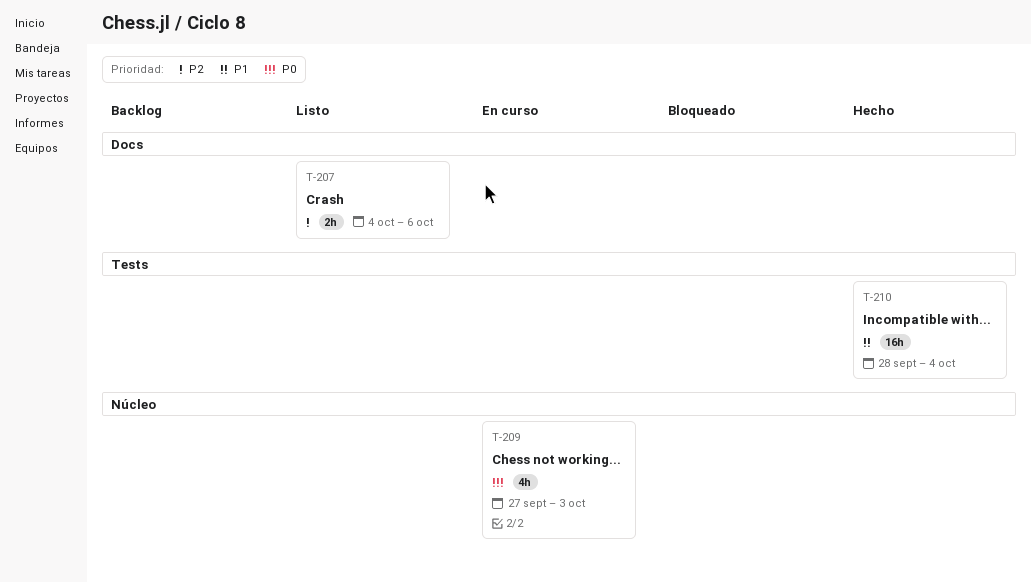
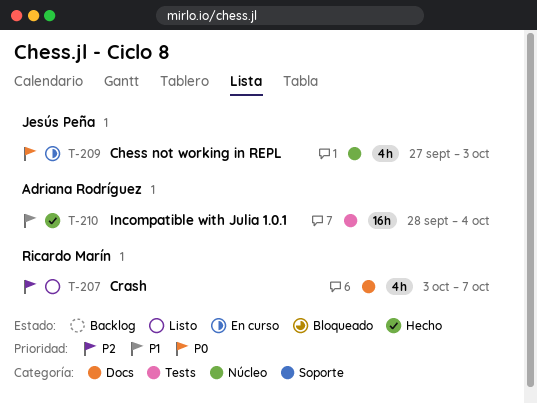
T-207, estimate: 2h -> 4h
T-207, start: Oct 4 -> Oct 3
T-207, due: Oct 6 -> Oct 7

